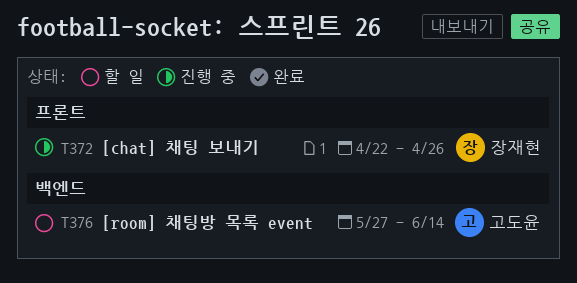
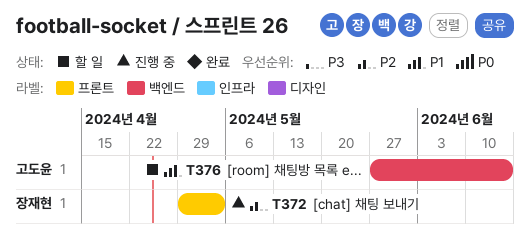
T372, start: Apr 22 -> Apr 29
T372, due: Apr 26 -> May 3

